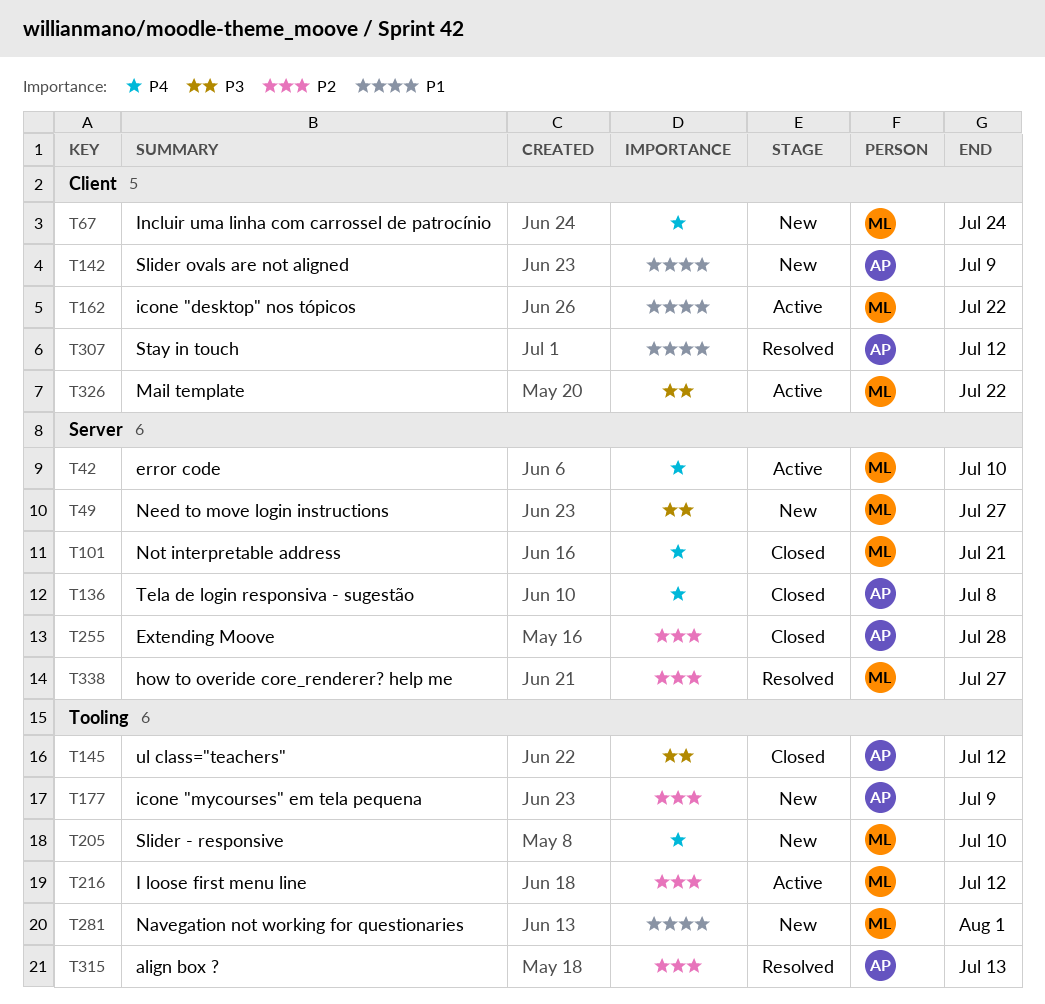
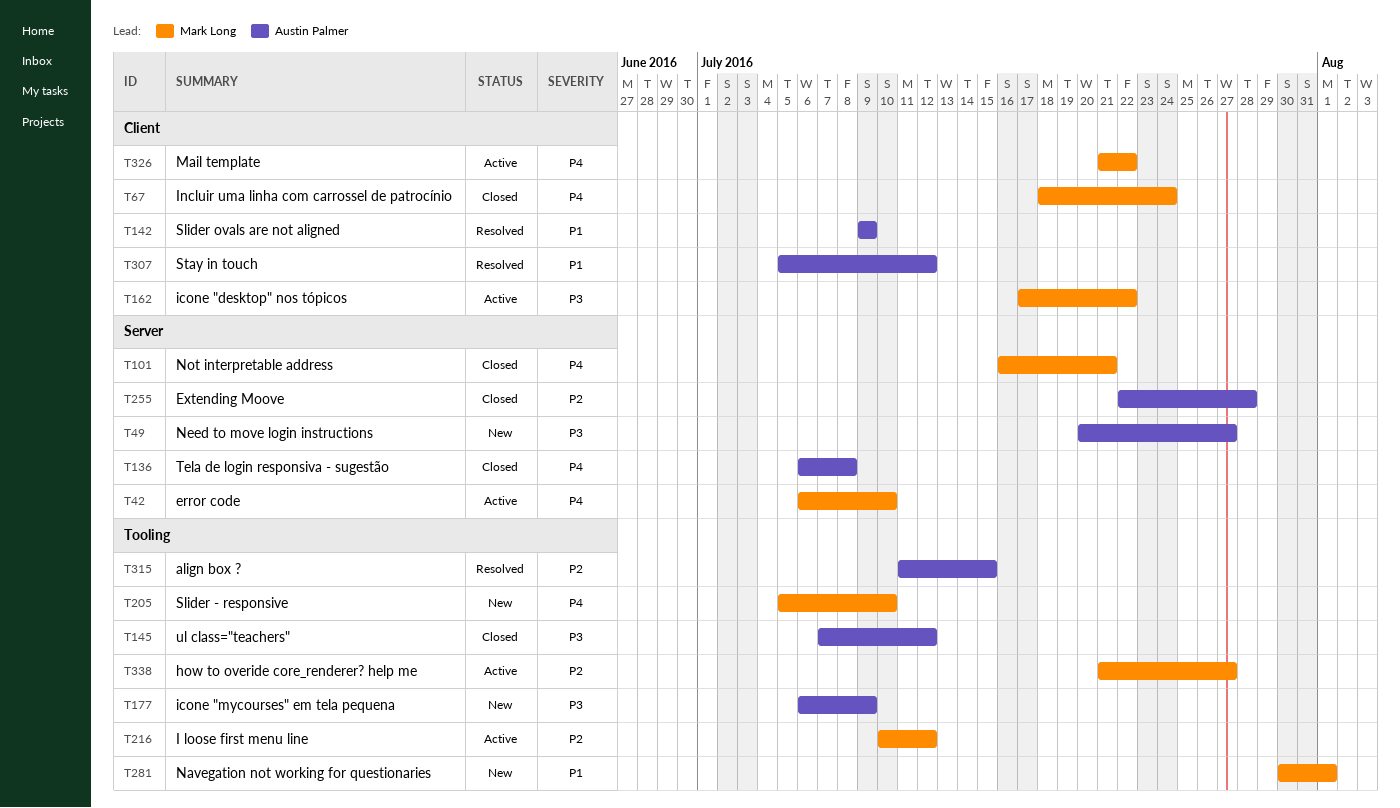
T49, owner: Mark Long -> Austin Palmer
T67, status: New -> Closed
T142, status: New -> Resolved
T162, priority: P1 -> P3
T177, priority: P2 -> P3
T315, due: Jul 13 -> Jul 15
T326, priority: P3 -> P4
T338, status: Resolved -> Active
T338, label: Server -> Tooling

